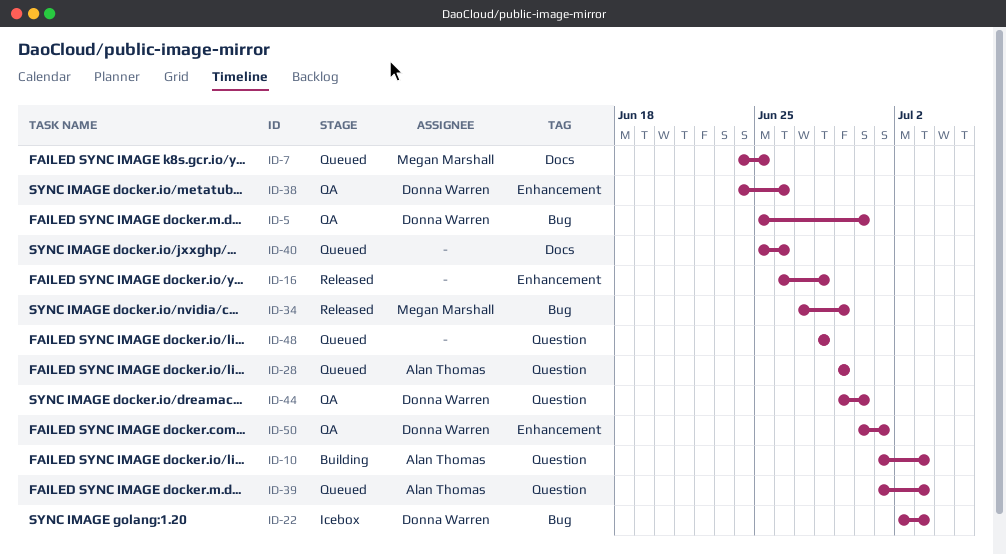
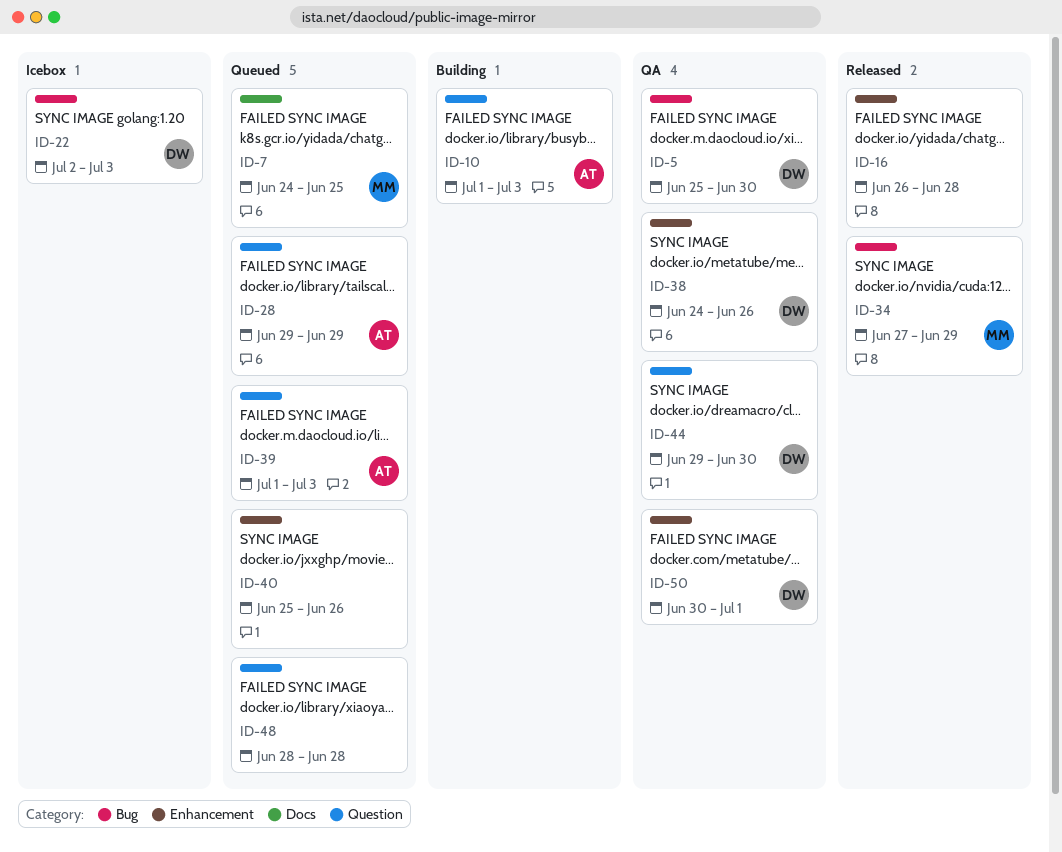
ID-40, label: Docs -> Enhancement

